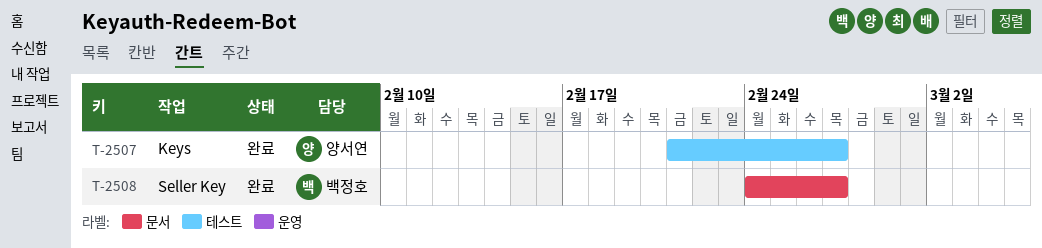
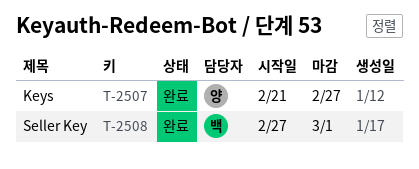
T-2508, start: Feb 24 -> Feb 27
T-2508, due: Feb 27 -> Mar 1

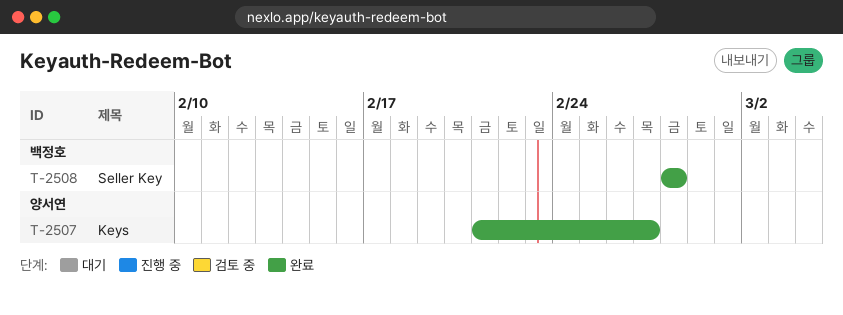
T-2508, start: Feb 27 -> Feb 28
T-2508, due: Mar 1 -> Feb 28

